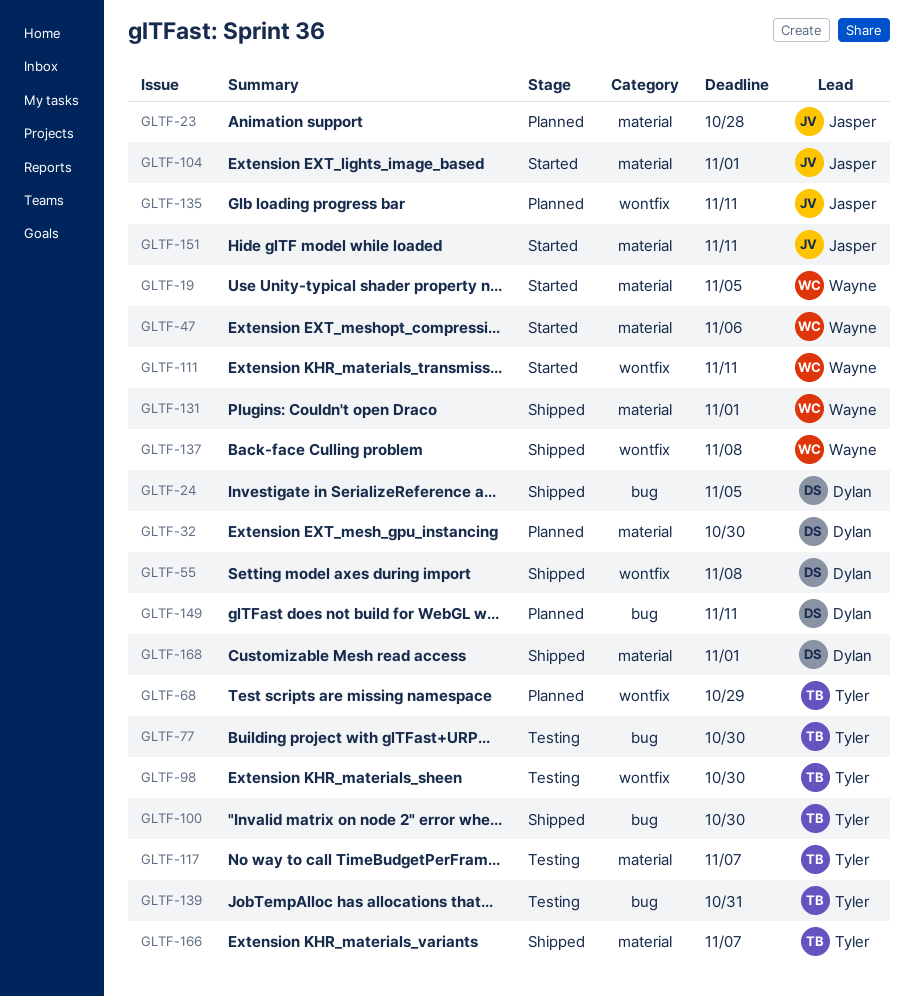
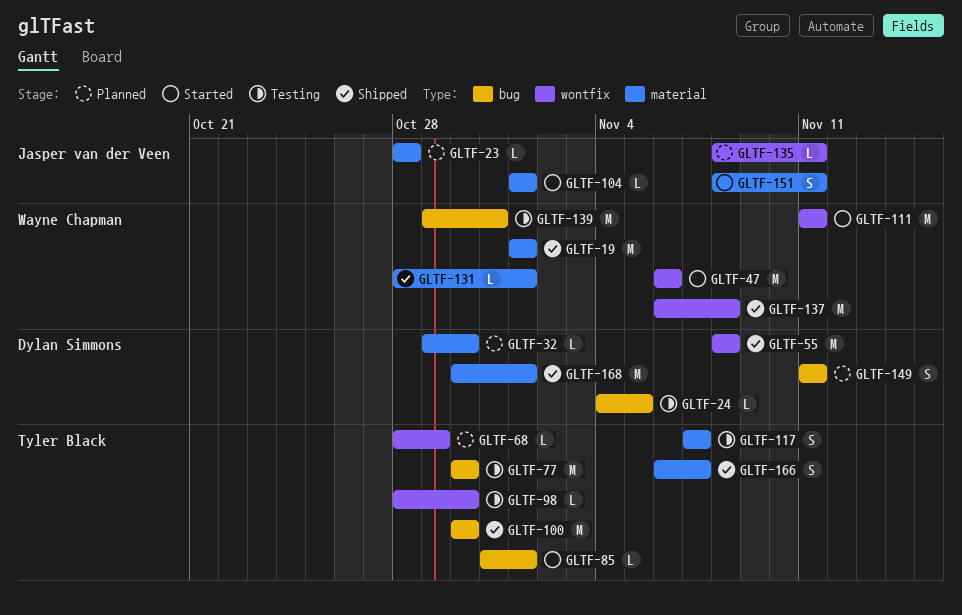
GLTF-19, status: Started -> Shipped
GLTF-19, due: Nov 5 -> Nov 1
GLTF-24, status: Shipped -> Testing
GLTF-47, label: material -> wontfix
GLTF-85: none -> present
GLTF-139, owner: Tyler Black -> Wayne Chapman

